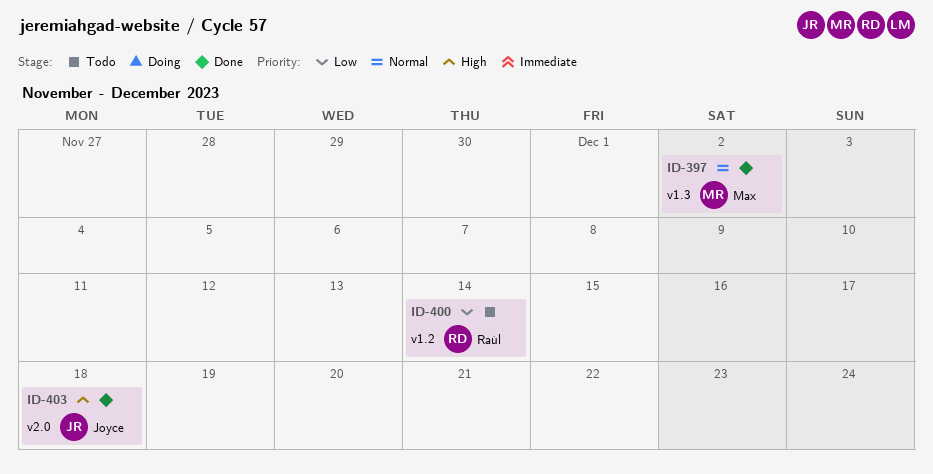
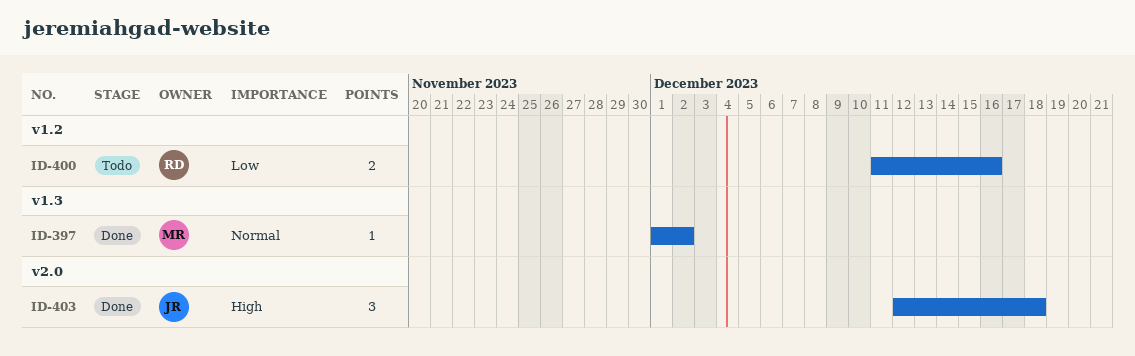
ID-400, due: Dec 14 -> Dec 16

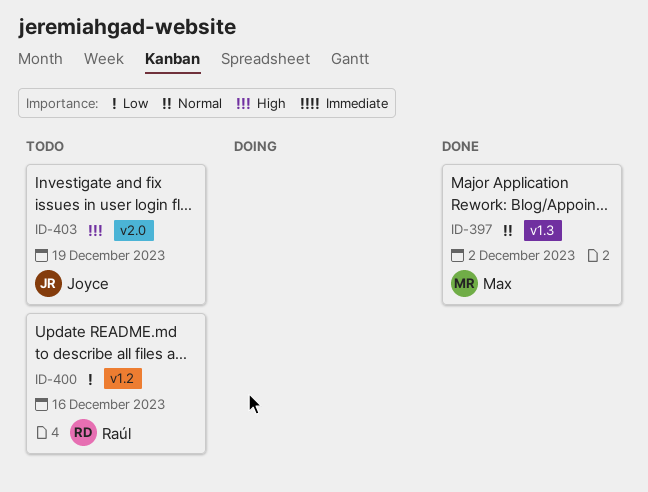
ID-403, status: Done -> Todo
ID-403, due: Dec 18 -> Dec 19

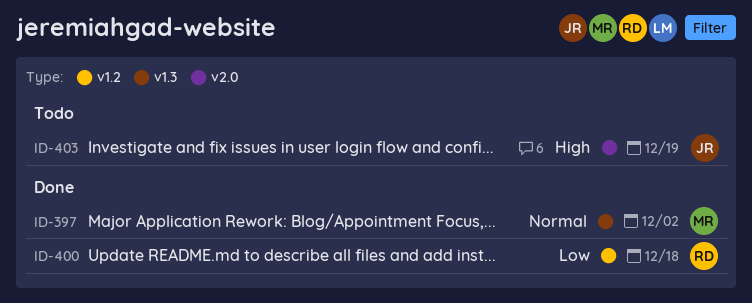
ID-400, status: Todo -> Done
ID-400, due: Dec 16 -> Dec 18

